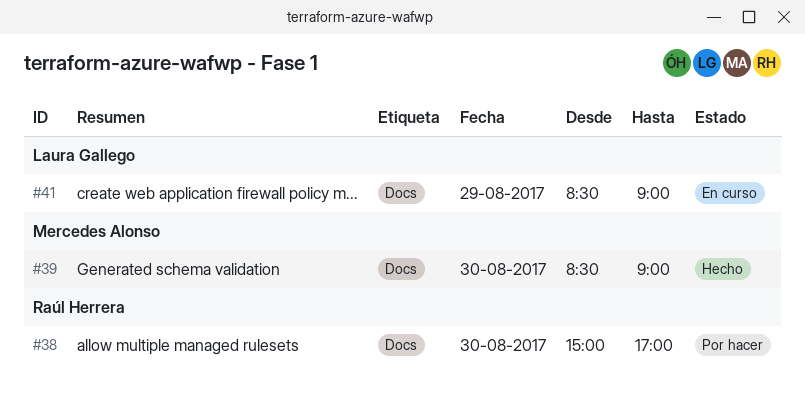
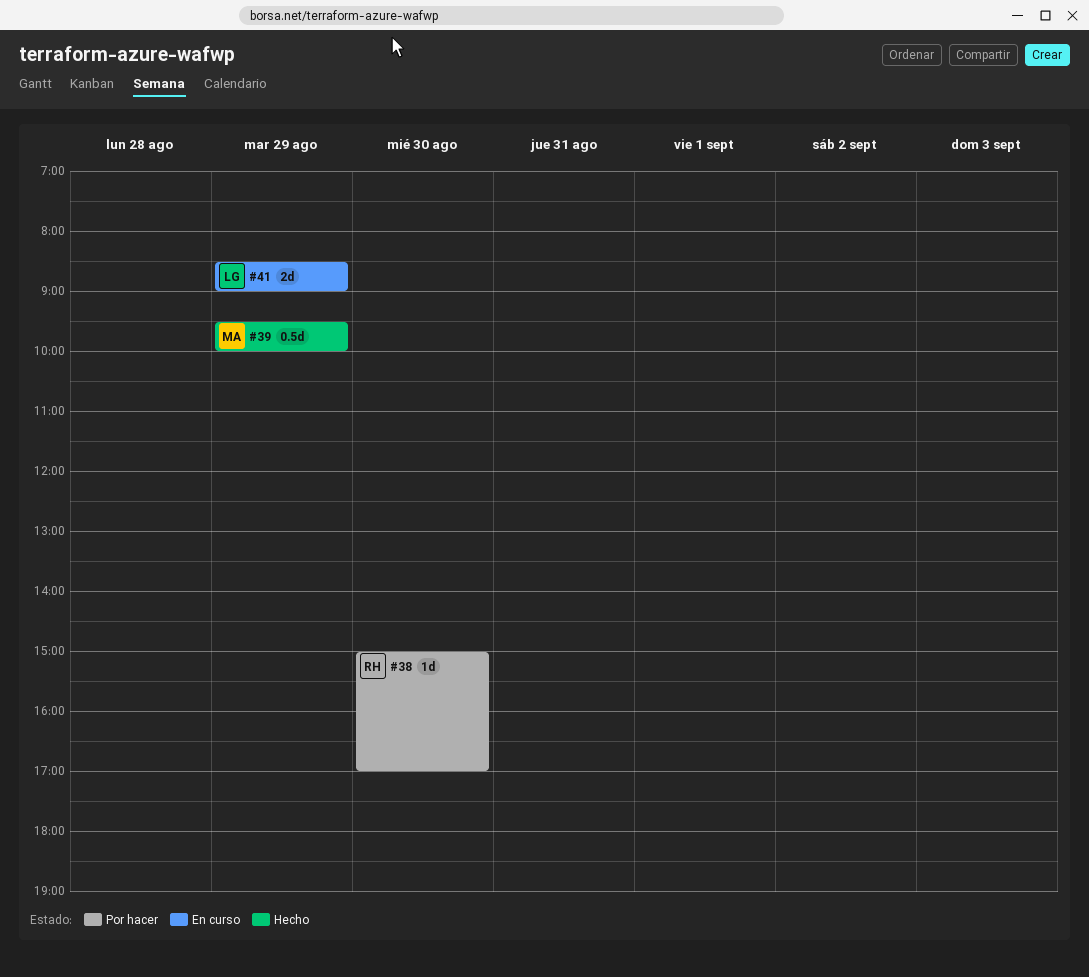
#39, day: Aug 30 -> Aug 29
#39, begins: 08:30 -> 09:30
#39, ends: 09:00 -> 10:00

